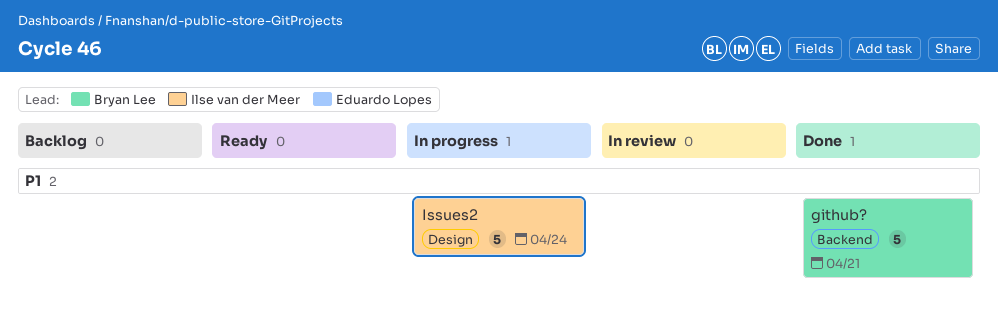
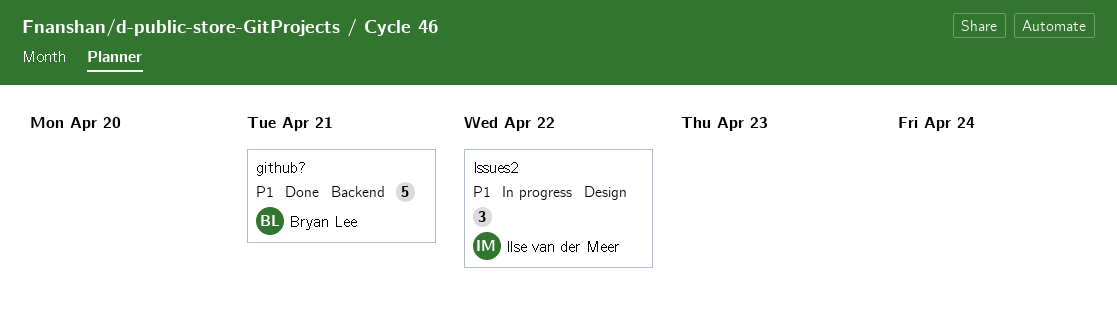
Issues2, estimate: 5 -> 3
Issues2, due: Apr 24 -> Apr 22

